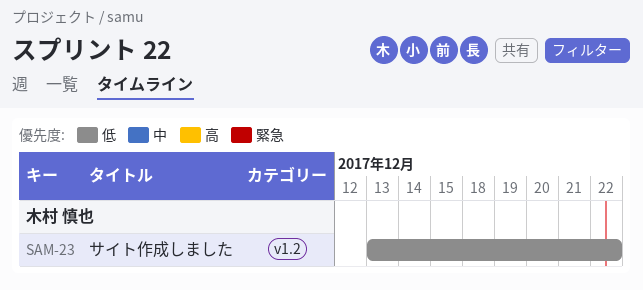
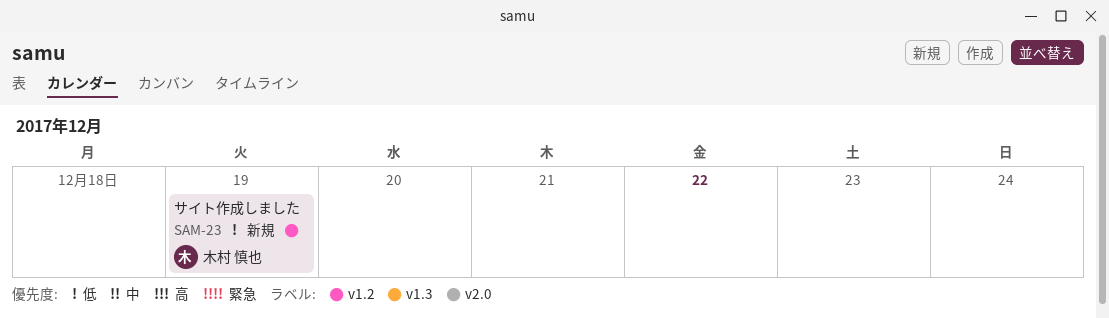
SAM-23, due: Dec 22 -> Dec 19

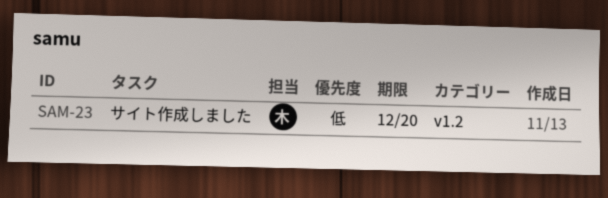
SAM-23, due: Dec 19 -> Dec 20

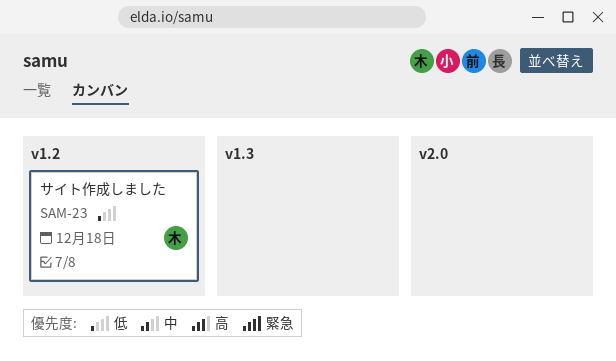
SAM-23, due: Dec 20 -> Dec 18

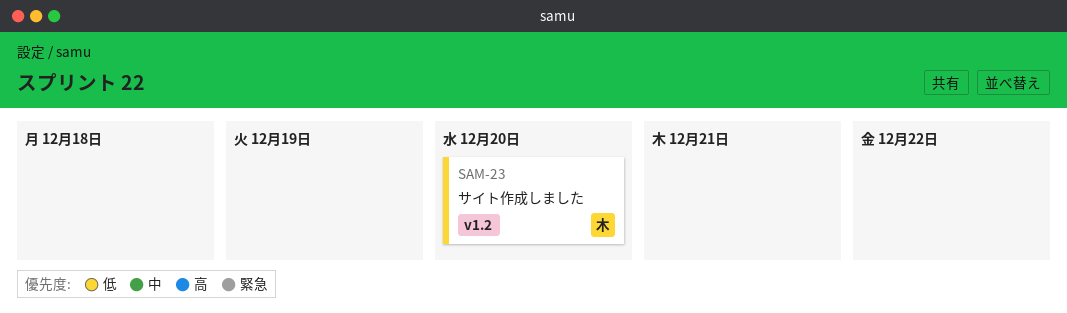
SAM-23, due: Dec 18 -> Dec 20

